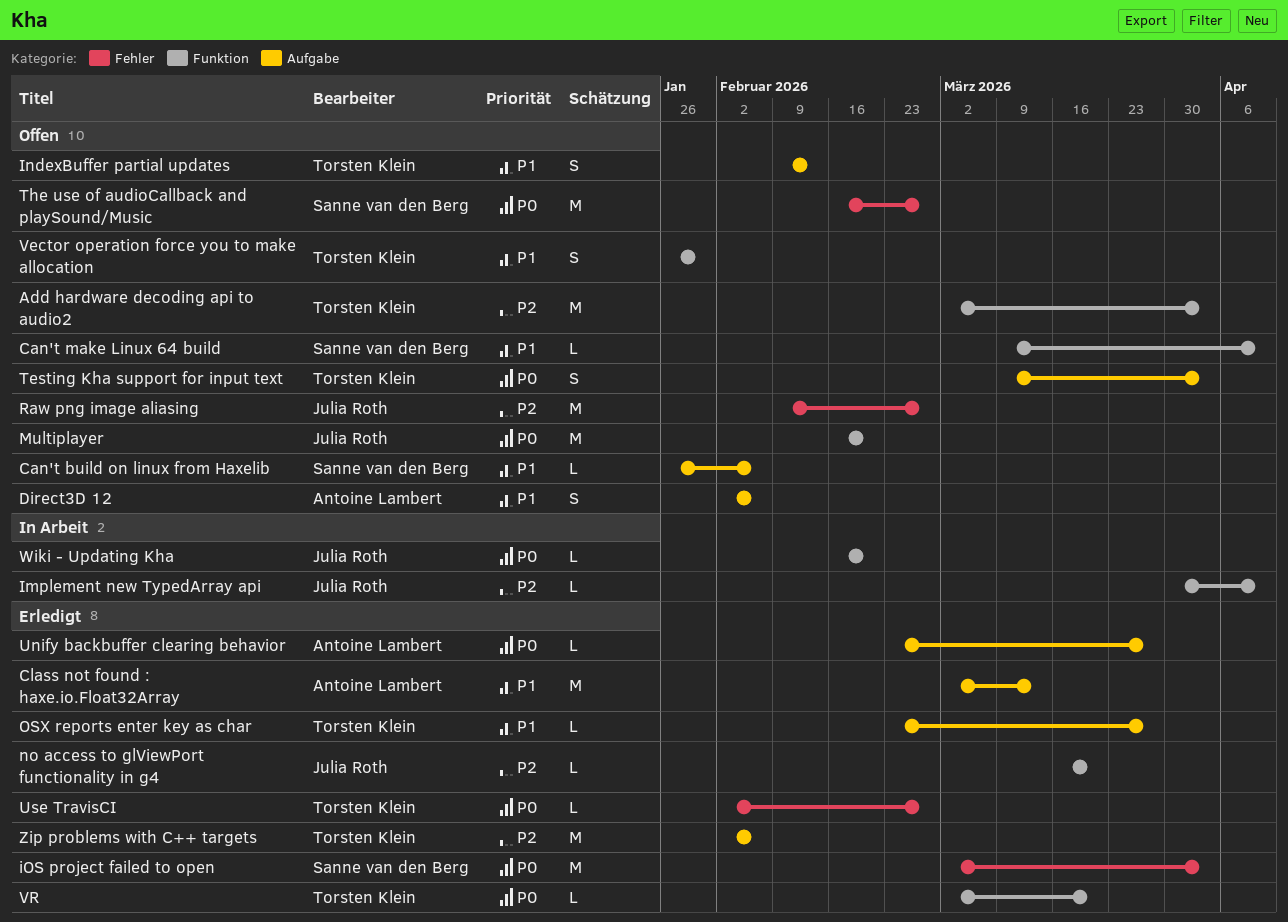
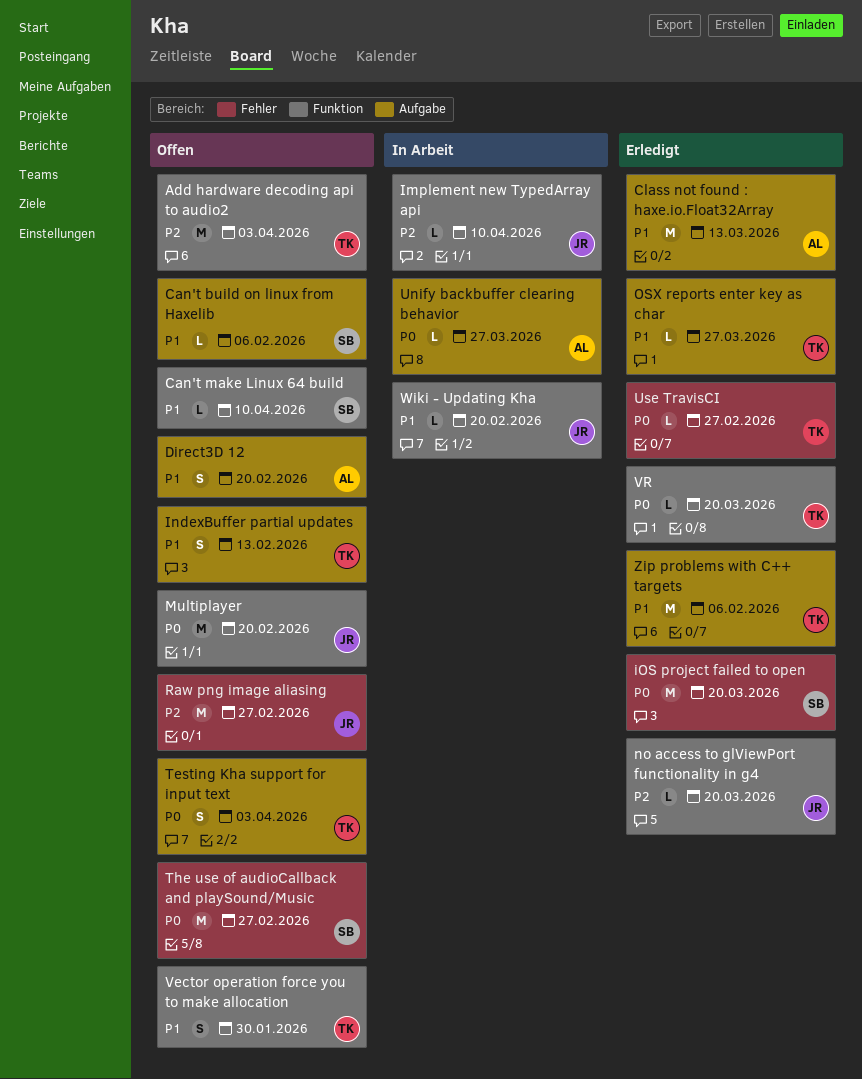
Direct3D 12, due: Feb 6 -> Feb 20
iOS project failed to open, due: Apr 3 -> Mar 20
Unify backbuffer clearing behavior, status: Erledigt -> In Arbeit
Wiki - Updating Kha, priority: P0 -> P1
Zip problems with C++ targets, priority: P2 -> P1

